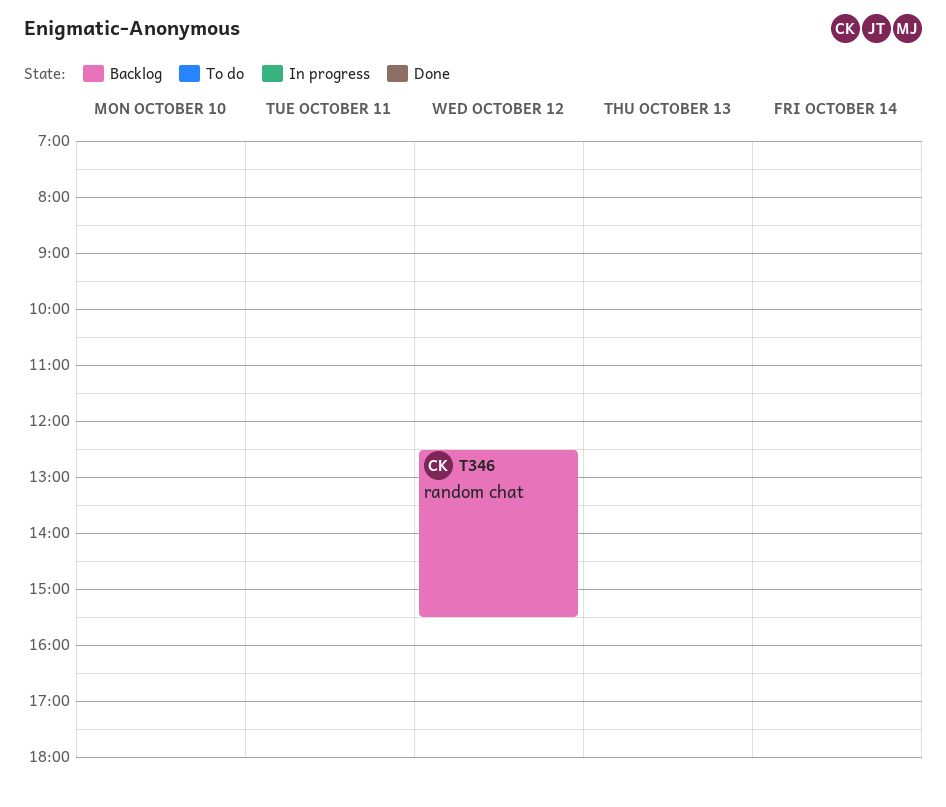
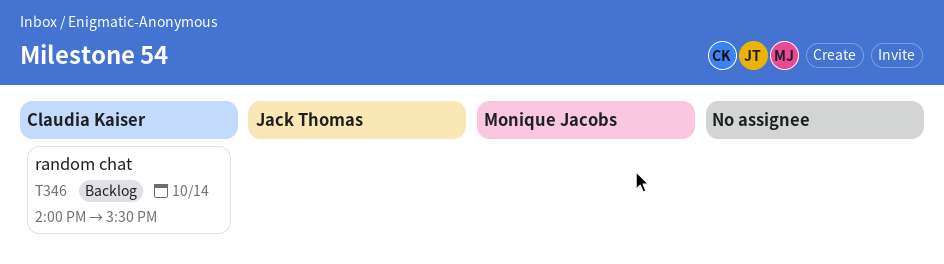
T346, day: Oct 12 -> Oct 14
T346, begins: 12:30 -> 14:00

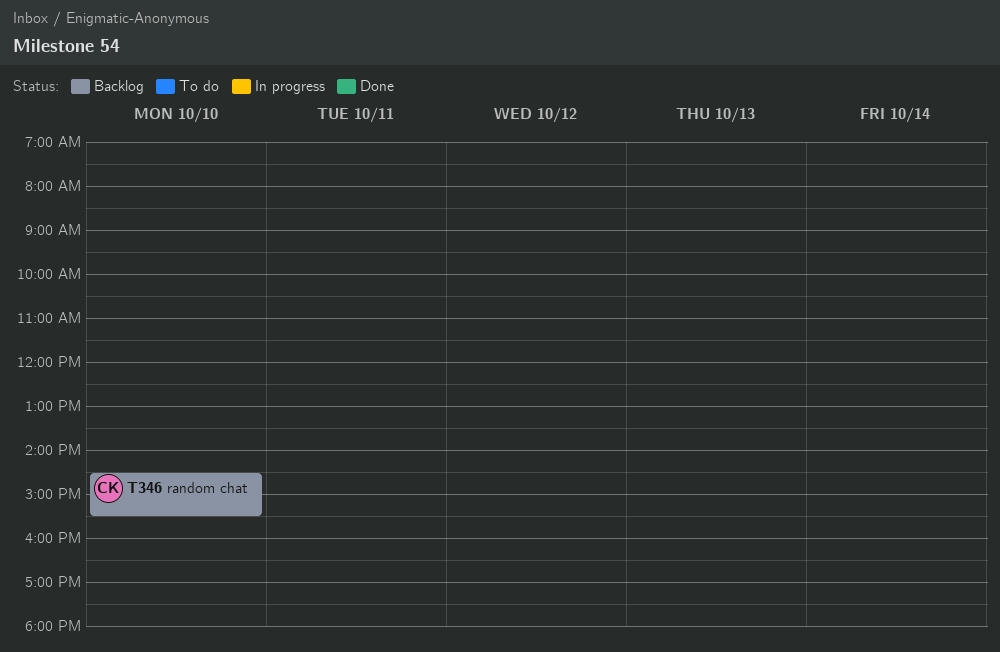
T346, day: Oct 14 -> Oct 10
T346, begins: 14:00 -> 14:30

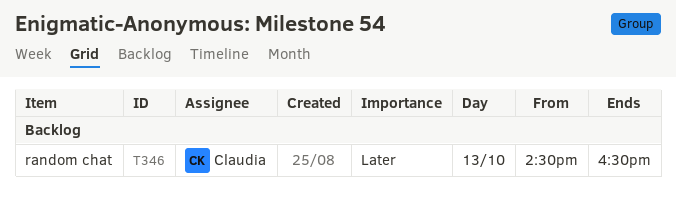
T346, day: Oct 10 -> Oct 13
T346, ends: 15:30 -> 16:30

